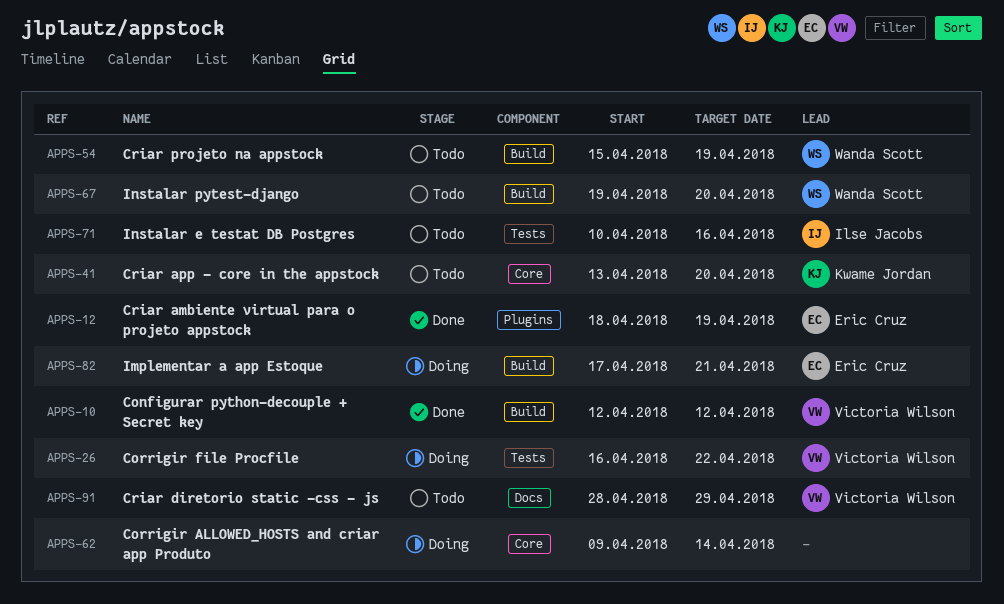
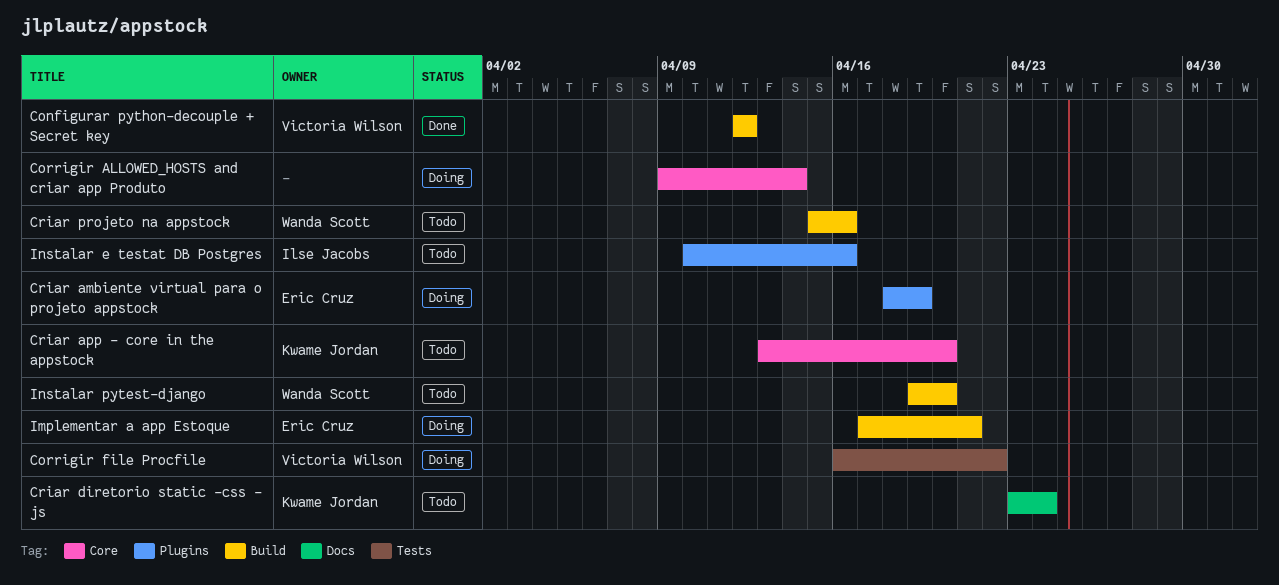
Criar ambiente virtual para o projeto appstock, status: Done -> Doing
Criar diretorio static -css - js, owner: Victoria Wilson -> Kwame Jordan
Criar diretorio static -css - js, start: Apr 28 -> Apr 23
Criar diretorio static -css - js, due: Apr 29 -> Apr 24
Criar projeto na appstock, due: Apr 19 -> Apr 16
Instalar e testat DB Postgres, label: Tests -> Plugins

